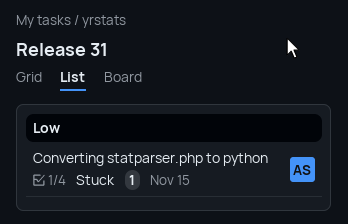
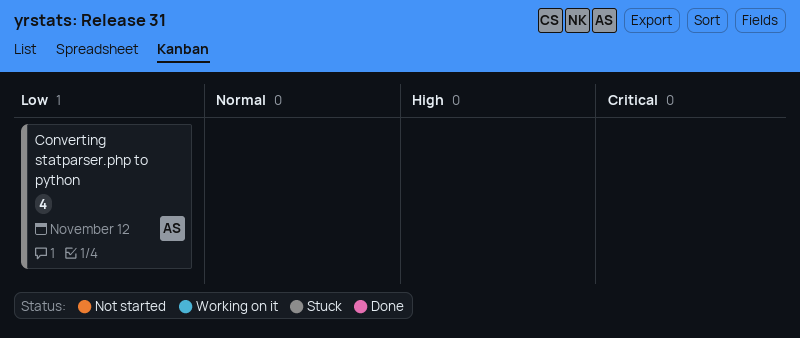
Converting statparser.php to python, estimate: 1 -> 4
Converting statparser.php to python, due: Nov 15 -> Nov 12

